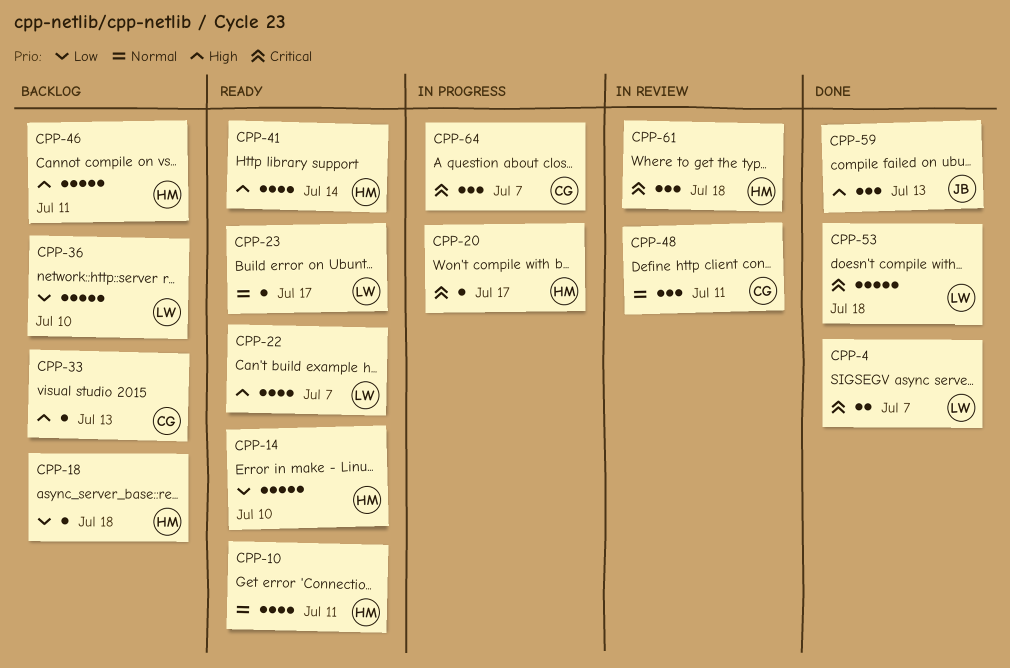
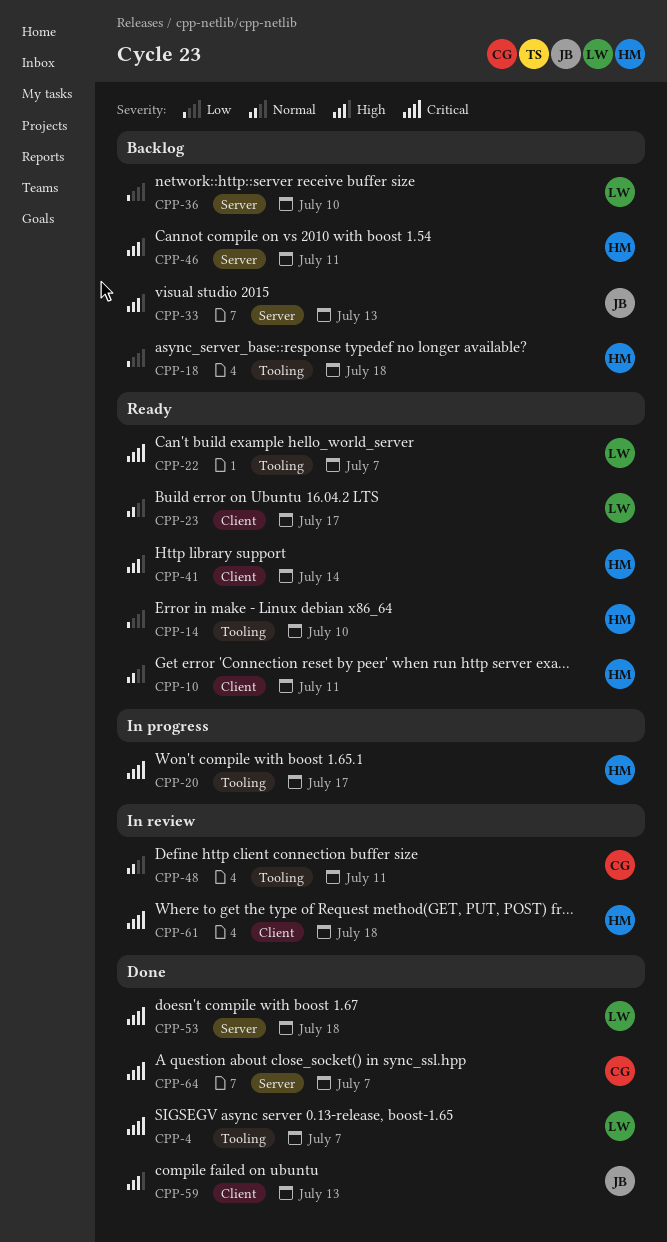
CPP-22, priority: High -> Critical
CPP-33, owner: CG -> JB
CPP-64, status: In progress -> Done

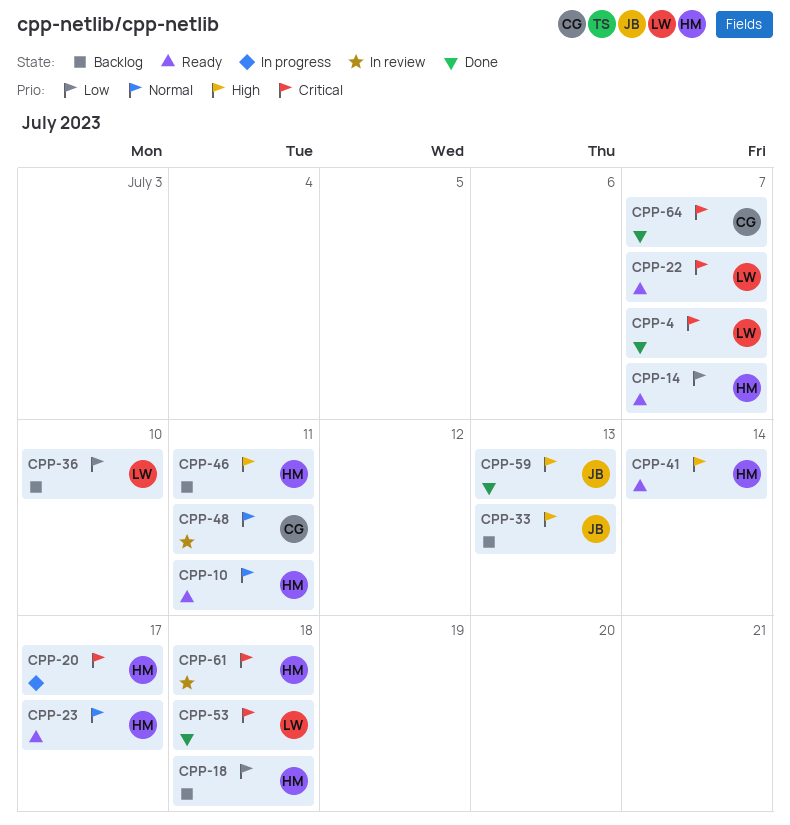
CPP-14, due: Jul 10 -> Jul 7
CPP-23, owner: LW -> HM

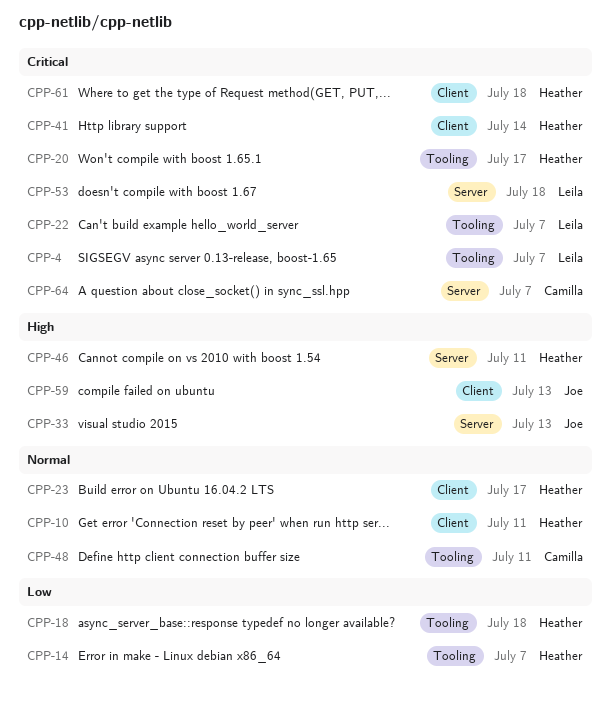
CPP-36: present -> none
CPP-41, priority: High -> Critical

